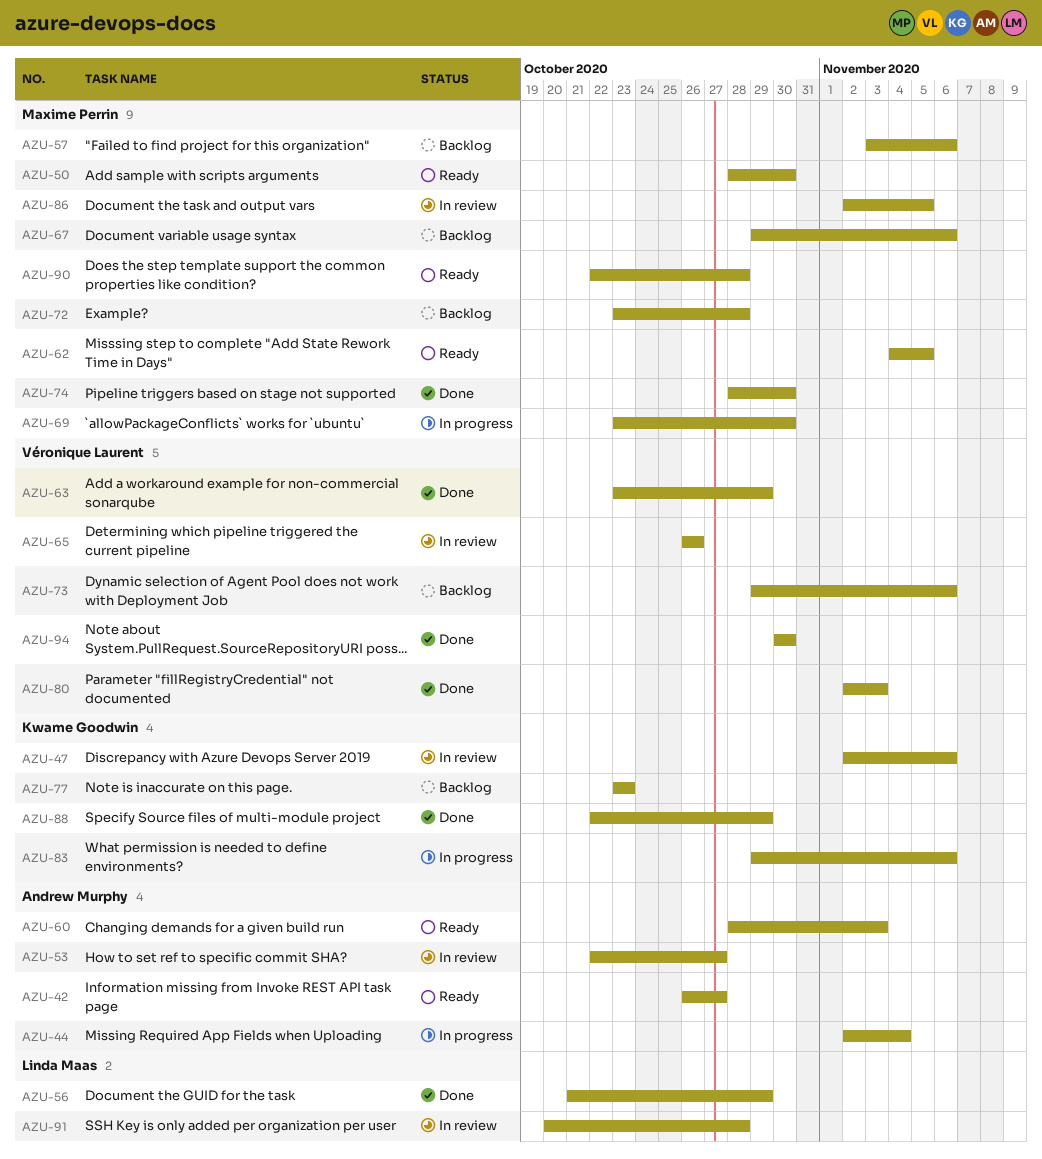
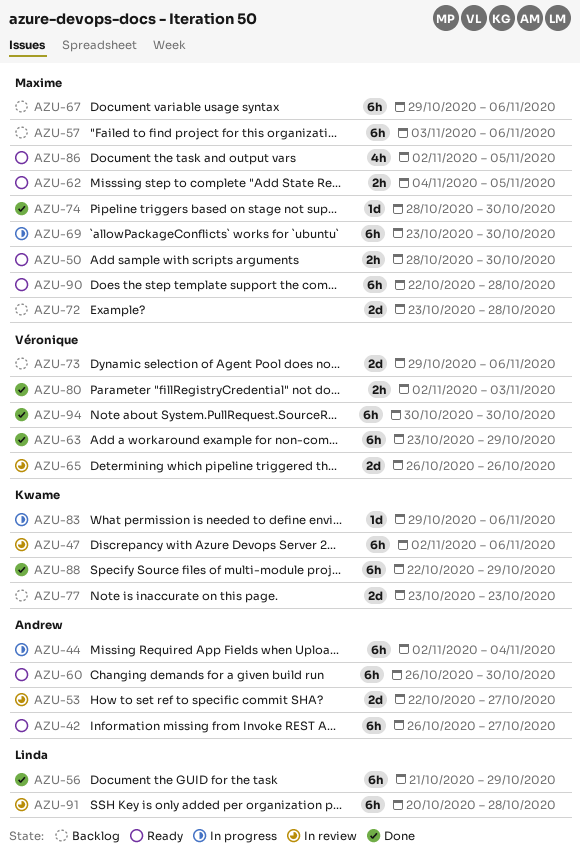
AZU-60, start: Oct 28 -> Oct 26
AZU-60, due: Nov 3 -> Oct 30
AZU-86, status: In review -> Ready

